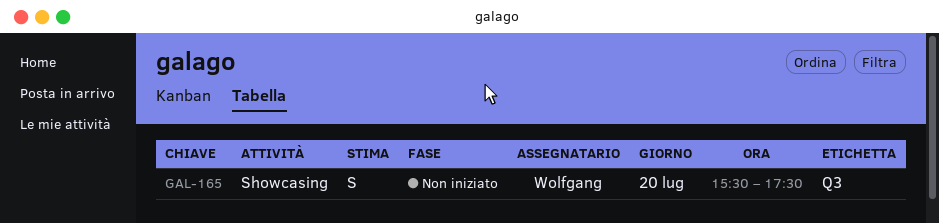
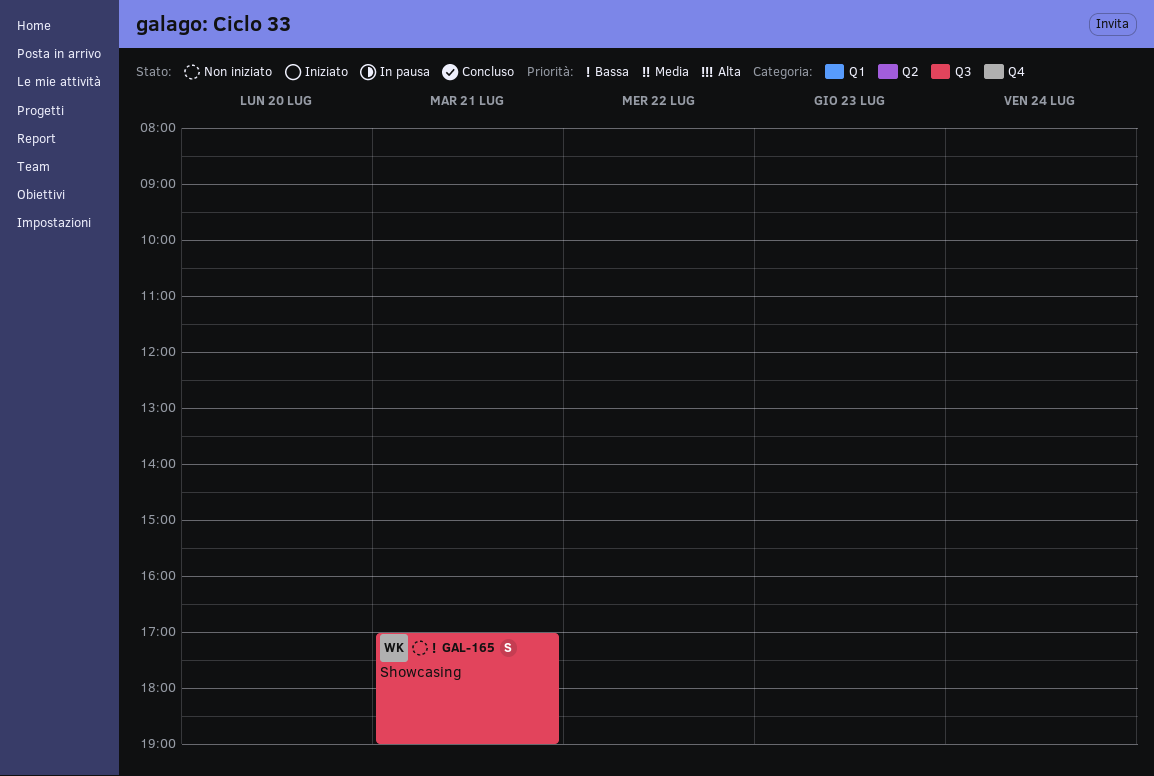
GAL-165, day: Jul 20 -> Jul 21
GAL-165, begins: 15:30 -> 17:00
GAL-165, ends: 17:30 -> 19:00

